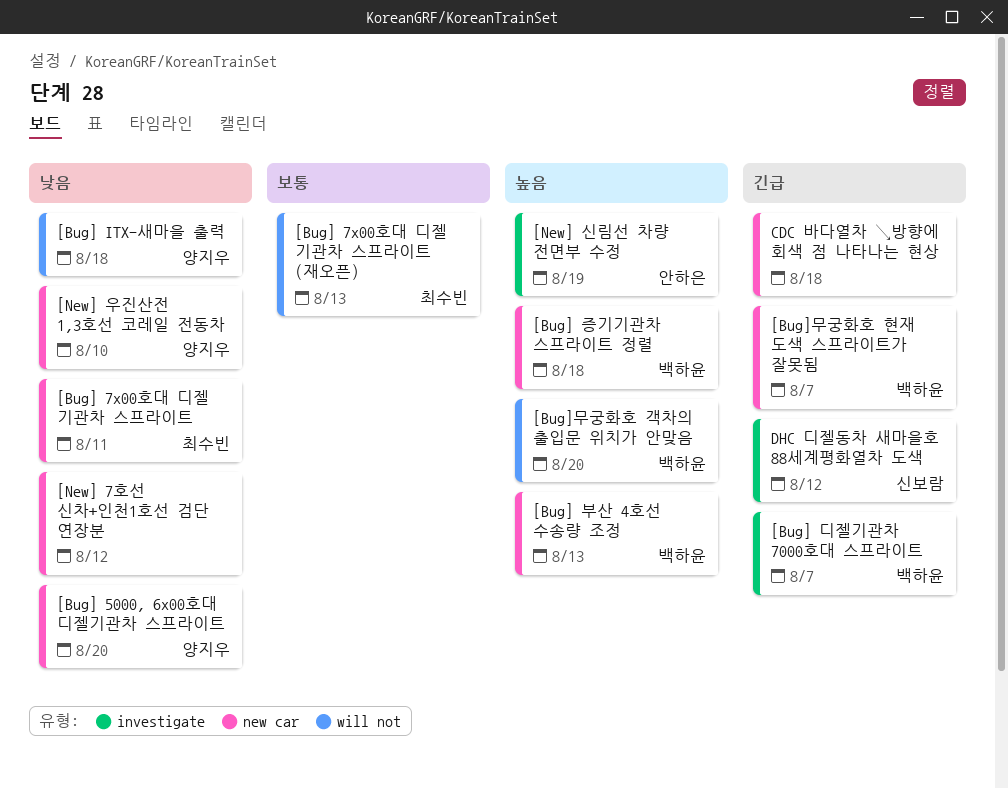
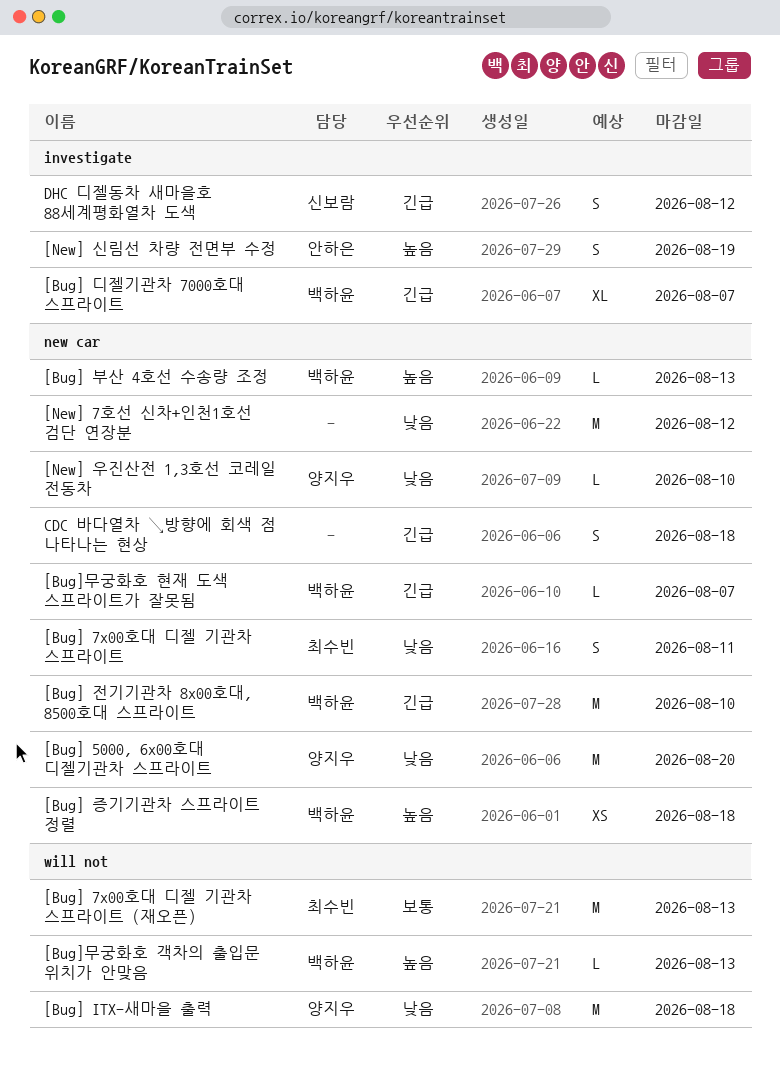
[Bug] 전기기관차 8x00호대, 8500호대 스프라이트: none -> present
[Bug]무궁화호 객차의 출입문 위치가 안맞음, due: Aug 20 -> Aug 13

